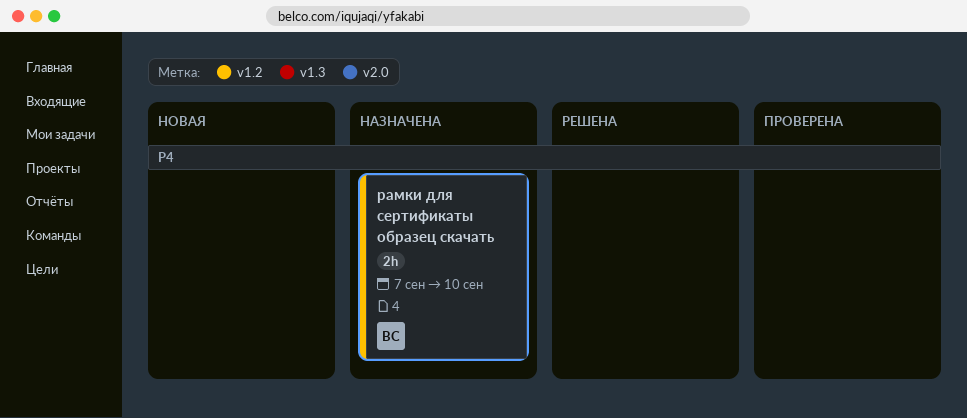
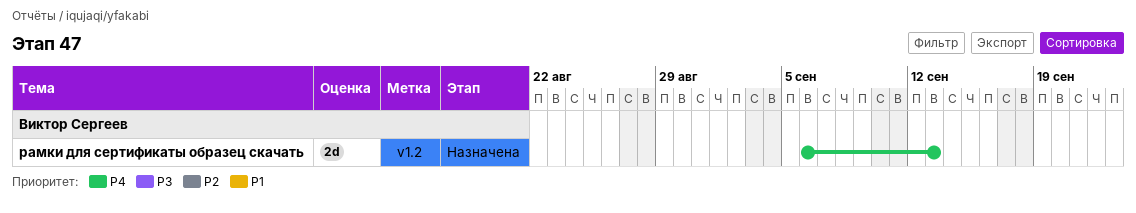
рамки для сертификаты образец скачать, estimate: 2h -> 2d
рамки для сертификаты образец скачать, start: Sep 7 -> Sep 6
рамки для сертификаты образец скачать, due: Sep 10 -> Sep 13

